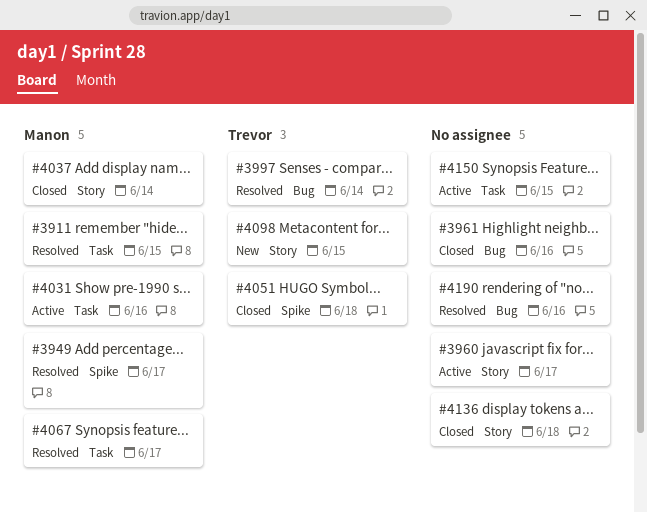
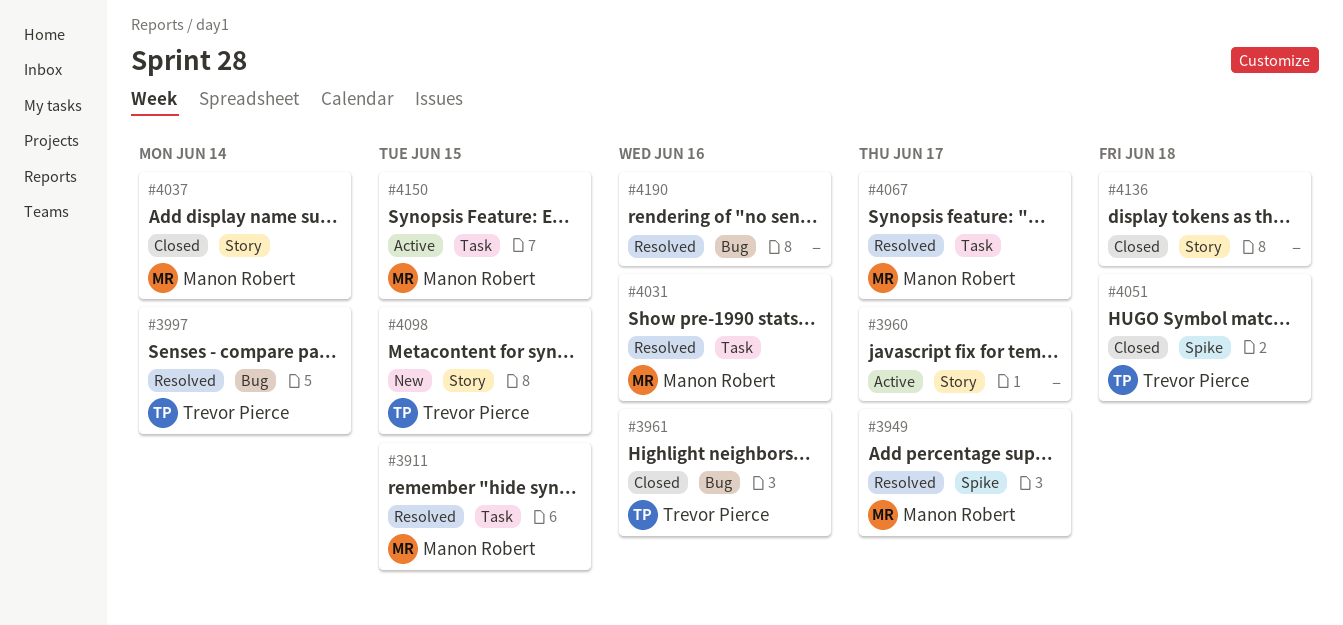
#3961, owner: none -> Trevor Pierce
#4031, status: Active -> Resolved
#4150, owner: none -> Manon Robert

